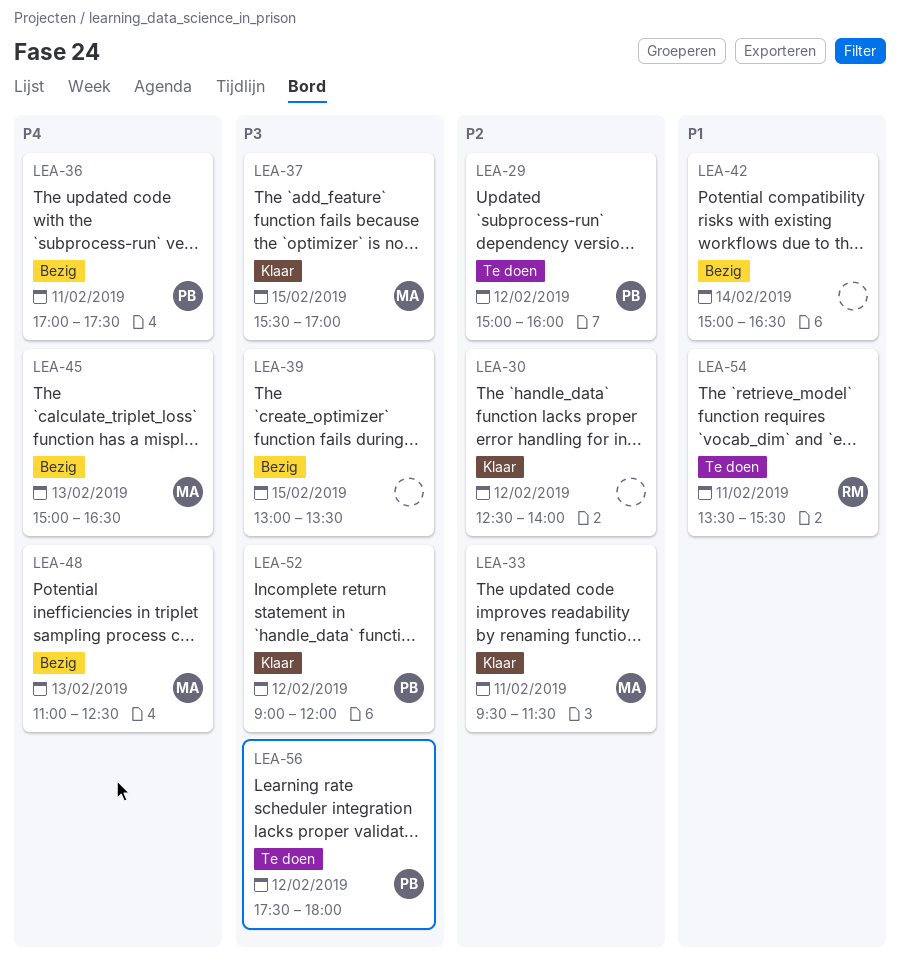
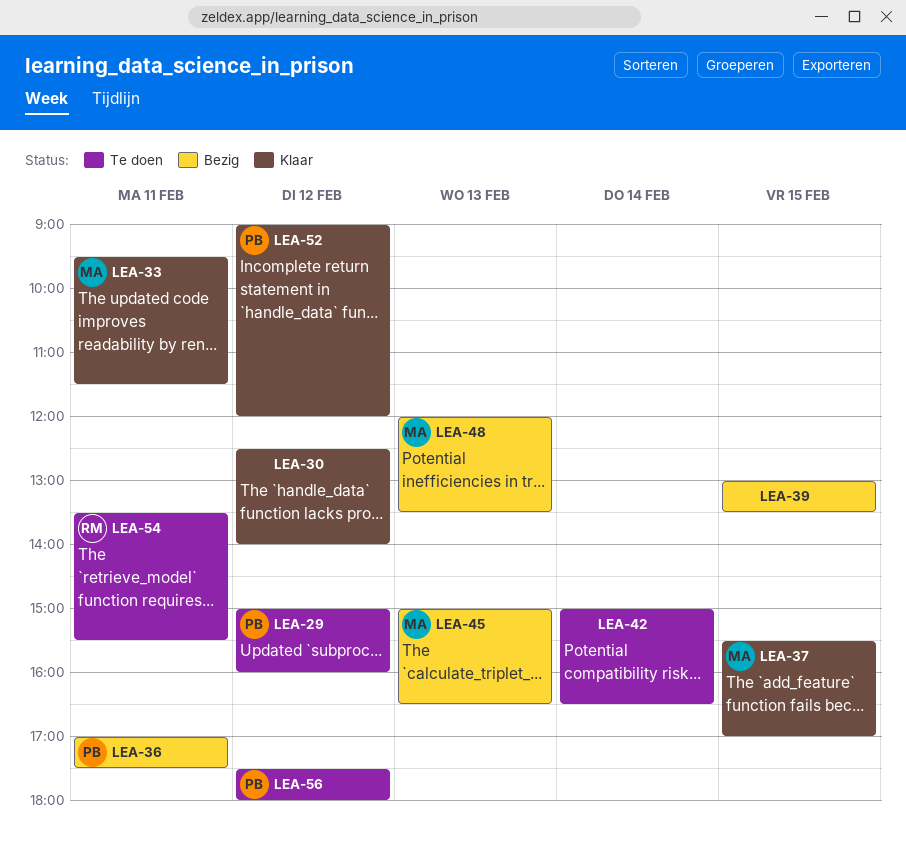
LEA-42, status: Bezig -> Te doen
LEA-48, begins: 11:00 -> 12:00
LEA-48, ends: 12:30 -> 13:30

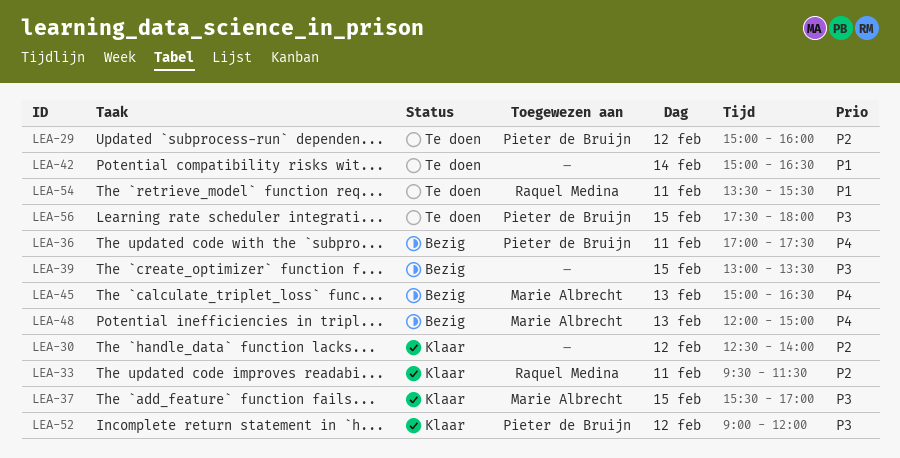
LEA-33, owner: Marie Albrecht -> Raquel Medina
LEA-48, ends: 13:30 -> 15:00
LEA-56, day: Feb 12 -> Feb 15

